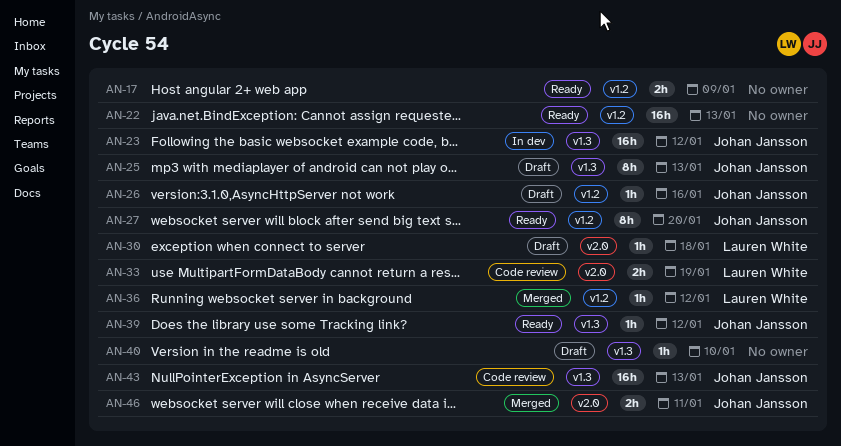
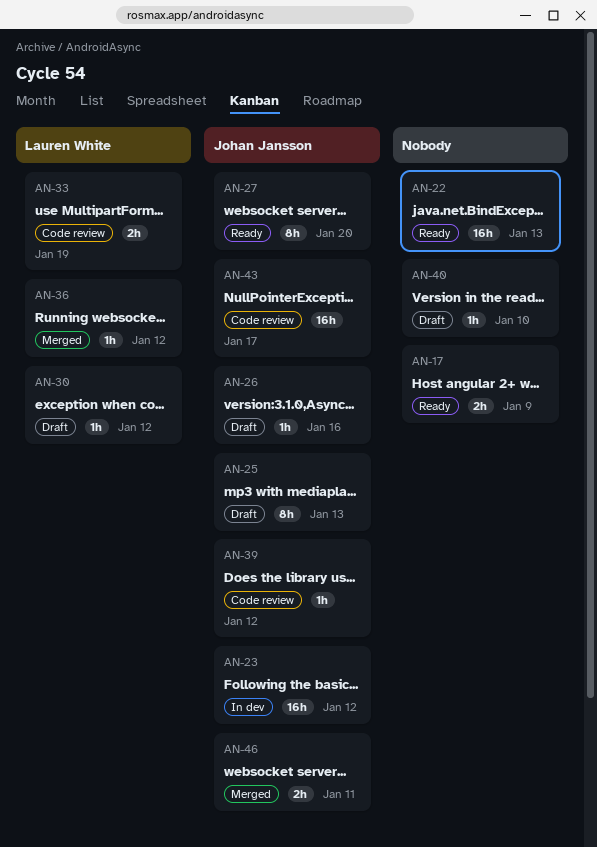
AN-30, due: Jan 18 -> Jan 12
AN-39, status: Ready -> Code review
AN-43, due: Jan 13 -> Jan 17

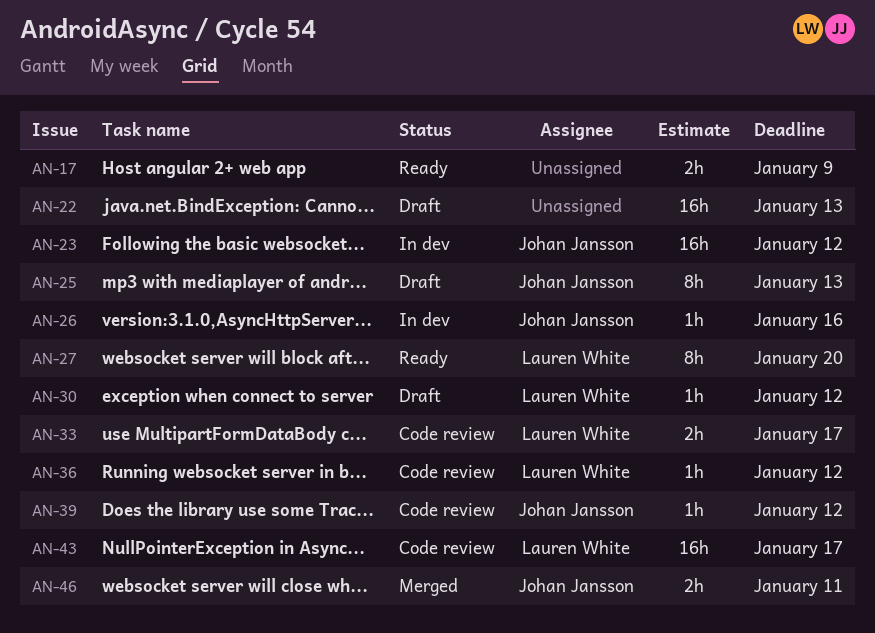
AN-22, status: Ready -> Draft
AN-26, status: Draft -> In dev
AN-27, owner: Johan Jansson -> Lauren White
AN-33, due: Jan 19 -> Jan 17
AN-36, status: Merged -> Code review
AN-40: present -> none
AN-43, owner: Johan Jansson -> Lauren White

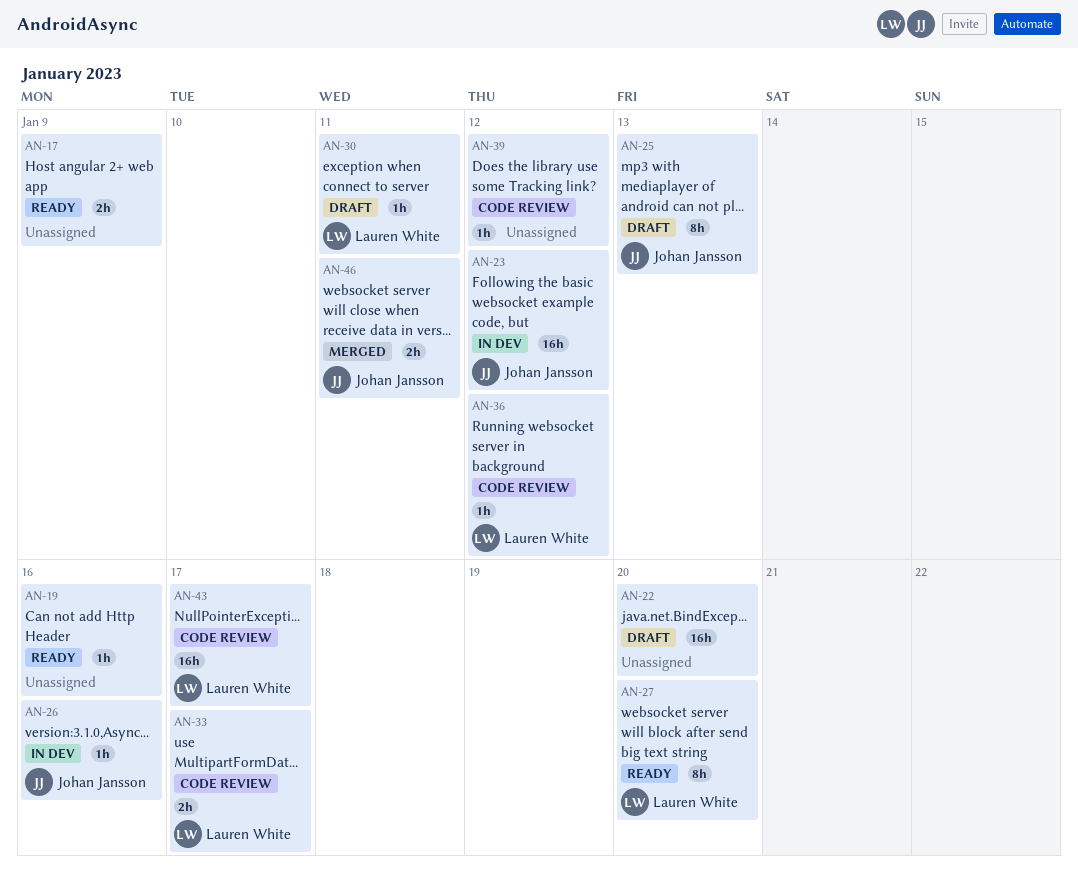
AN-19: none -> present
AN-22, due: Jan 13 -> Jan 20
AN-30, due: Jan 12 -> Jan 11
AN-39, owner: Johan Jansson -> none

